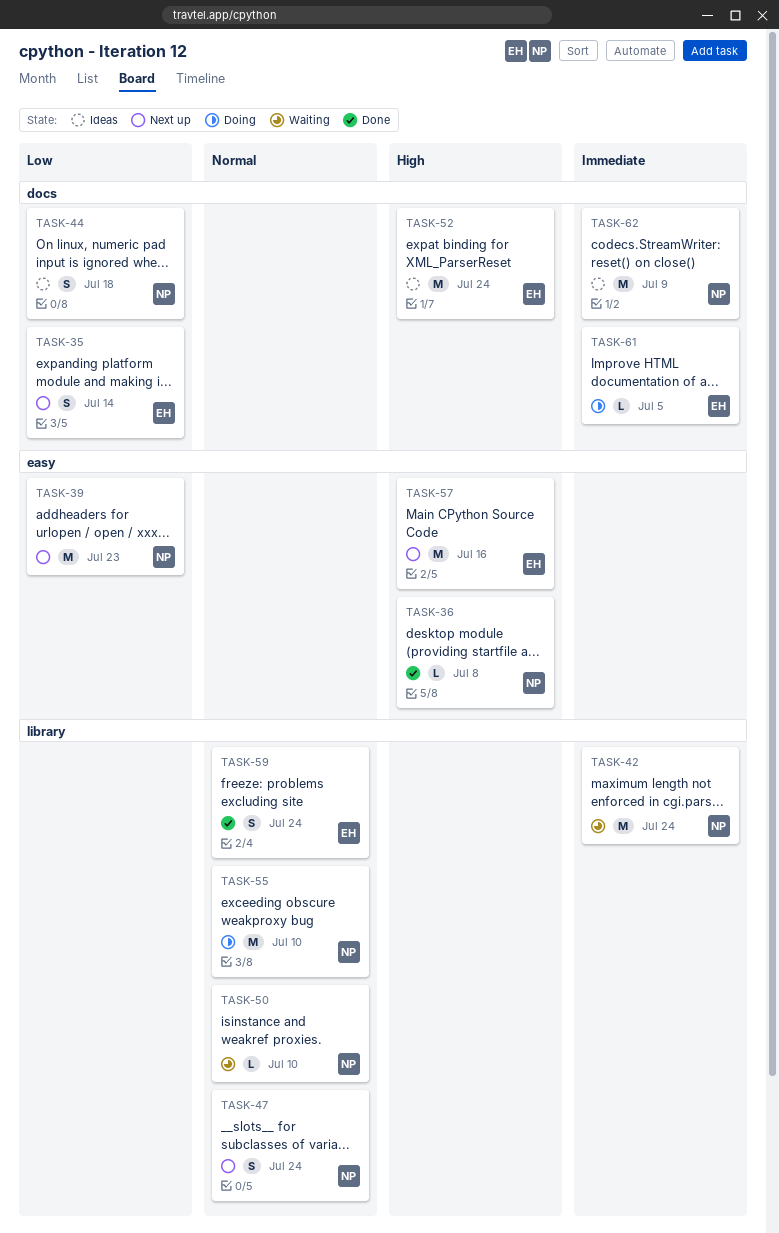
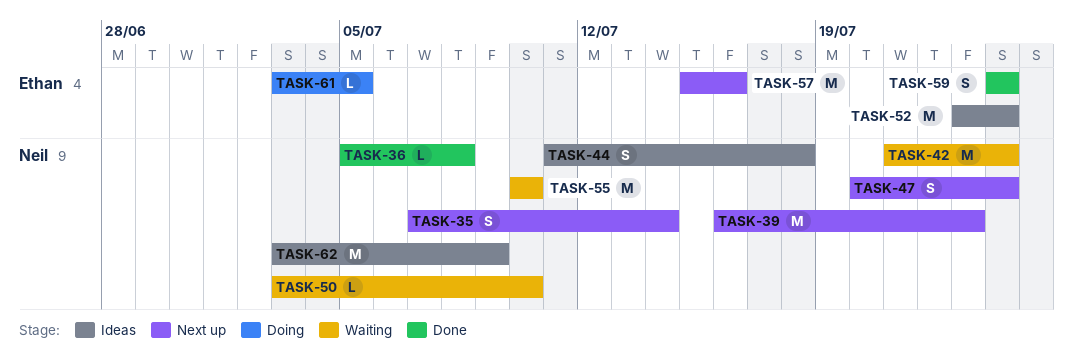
TASK-35, owner: Ethan -> Neil
TASK-55, status: Doing -> Waiting

